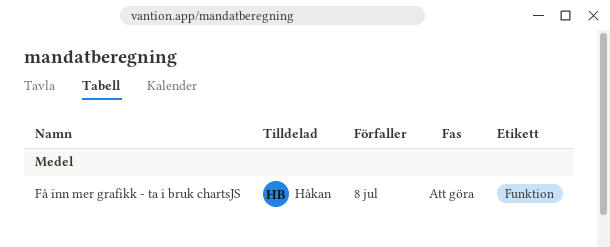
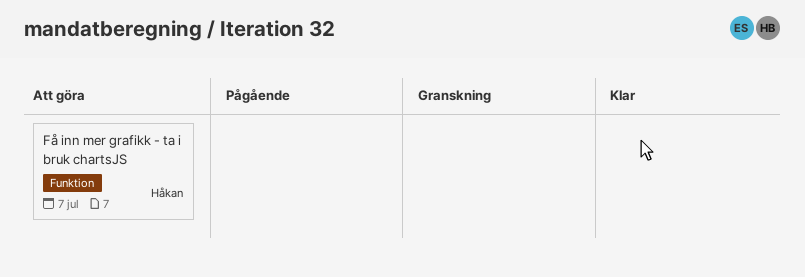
Få inn mer grafikk - ta i bruk chartsJS, due: Jul 8 -> Jul 7

